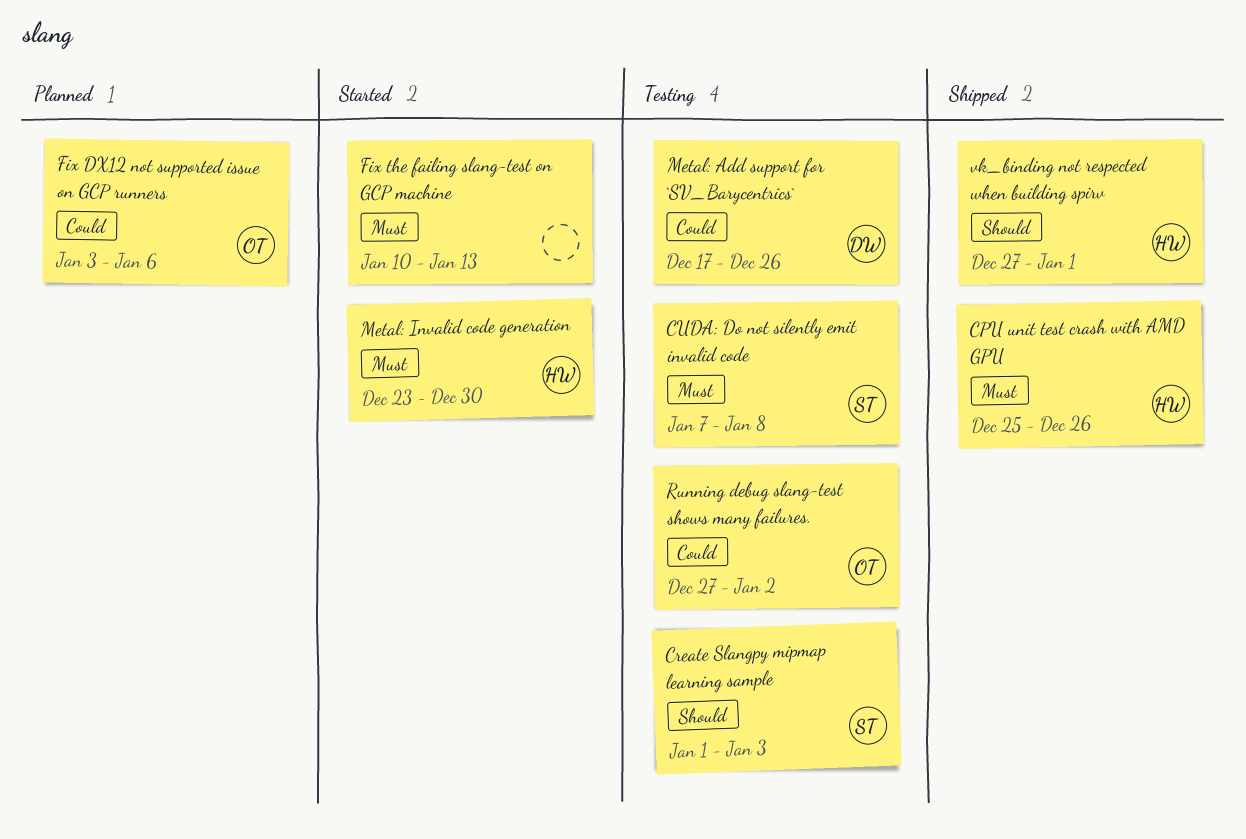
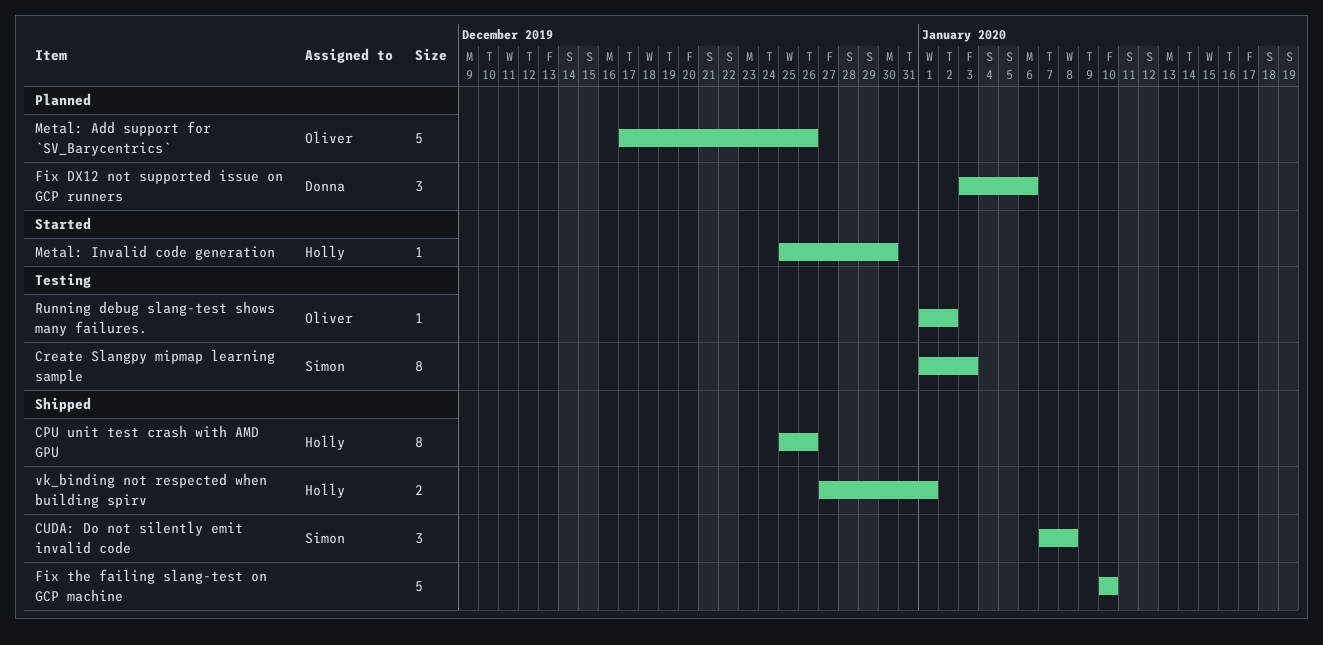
CUDA: Do not silently emit invalid code, status: Testing -> Shipped
Fix DX12 not supported issue on GCP runners, owner: Oliver -> Donna
Fix the failing slang-test on GCP machine, status: Started -> Shipped
Fix the failing slang-test on GCP machine, due: Jan 13 -> Jan 10
Metal: Add support for `SV_Barycentrics`, status: Testing -> Planned
Metal: Add support for `SV_Barycentrics`, owner: Donna -> Oliver
Metal: Invalid code generation, start: Dec 23 -> Dec 25
Running debug slang-test shows many failures., start: Dec 27 -> Jan 1

